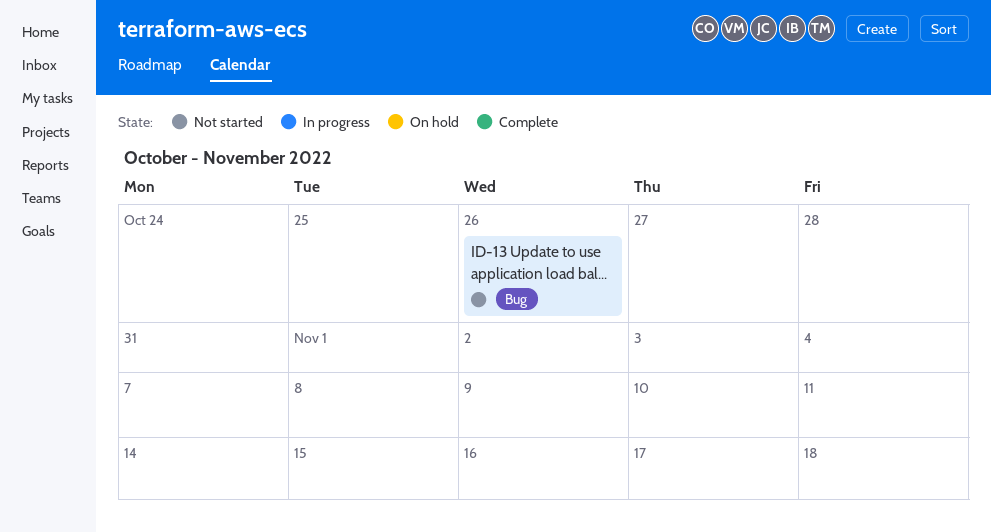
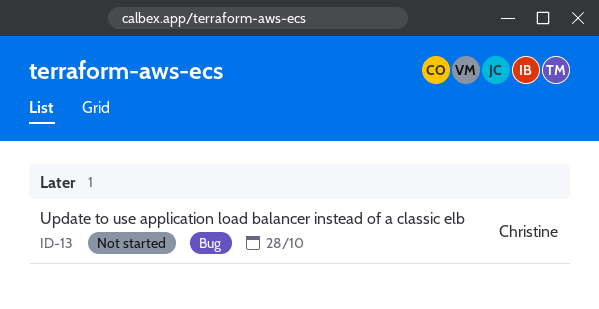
ID-13, due: Oct 26 -> Oct 28

